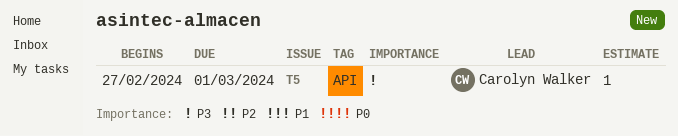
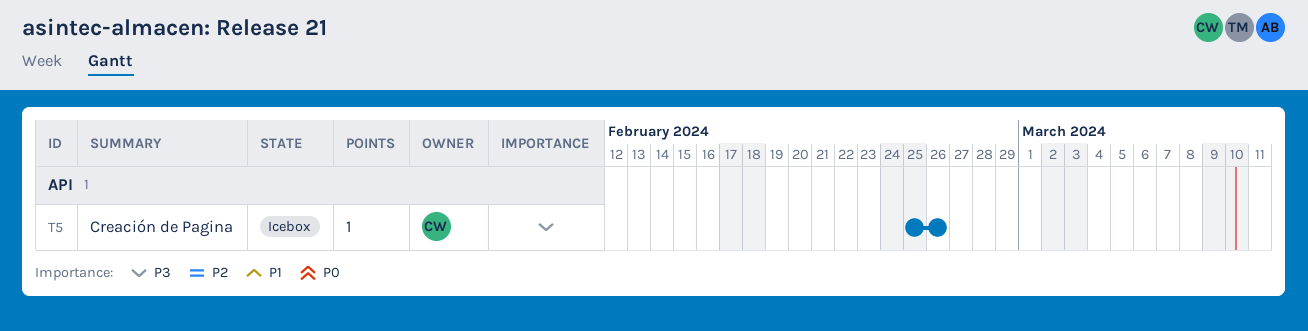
T5, start: Feb 27 -> Feb 25
T5, due: Mar 1 -> Feb 26

